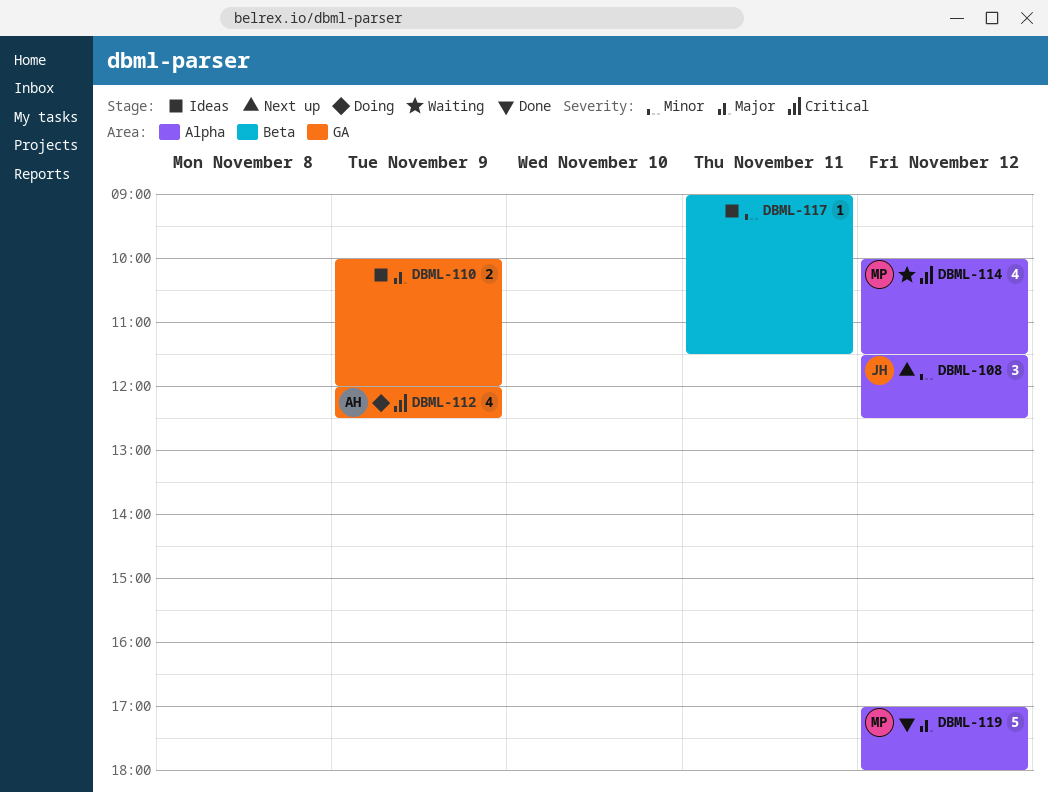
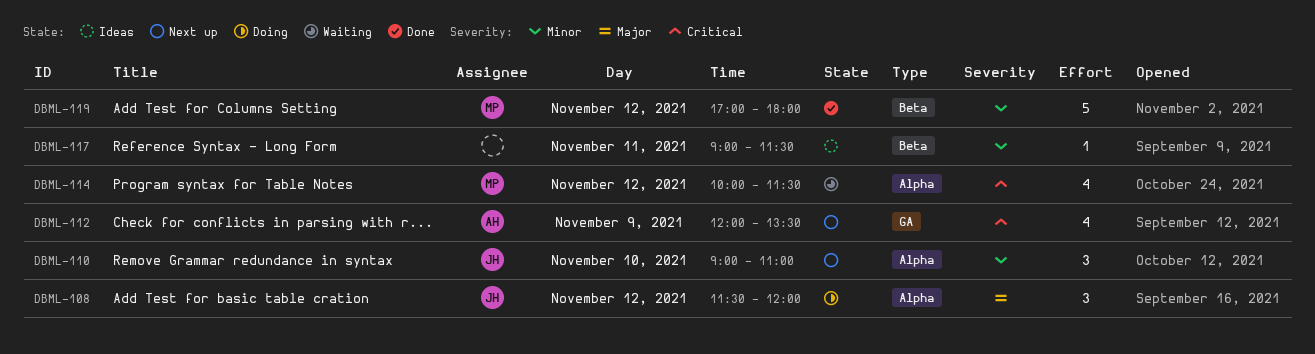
DBML-108, status: Next up -> Doing
DBML-108, priority: Minor -> Major
DBML-108, ends: 12:30 -> 12:00
DBML-110, status: Ideas -> Next up
DBML-110, owner: none -> JH
DBML-110, priority: Major -> Minor
DBML-110, label: GA -> Alpha
DBML-110, estimate: 2 -> 3
DBML-110, day: Nov 9 -> Nov 10
DBML-110, begins: 10:00 -> 09:00
DBML-110, ends: 12:00 -> 11:00
DBML-112, status: Doing -> Next up
DBML-112, ends: 12:30 -> 13:30
DBML-119, priority: Major -> Minor
DBML-119, label: Alpha -> Beta

